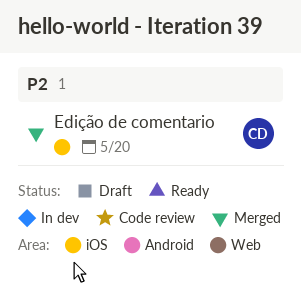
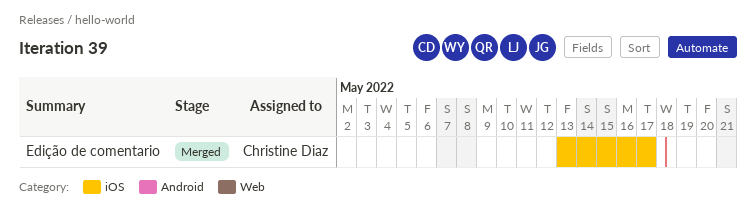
Edição de comentario, due: May 20 -> May 17

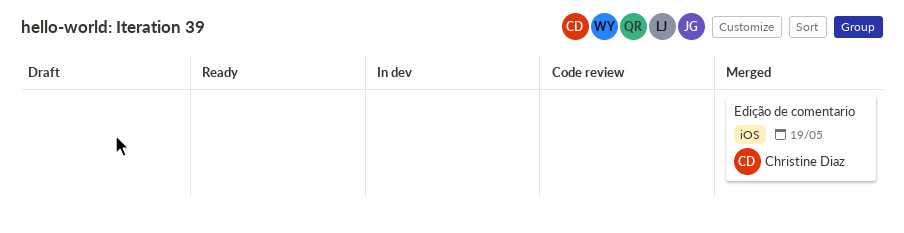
Edição de comentario, due: May 17 -> May 19

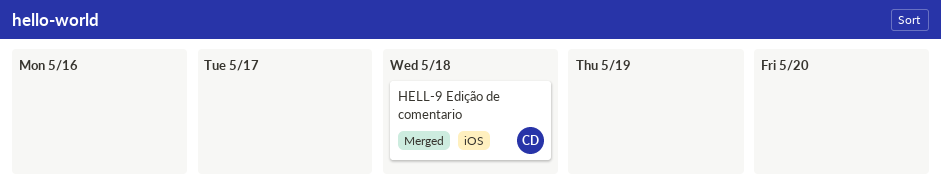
Edição de comentario, due: May 19 -> May 18

